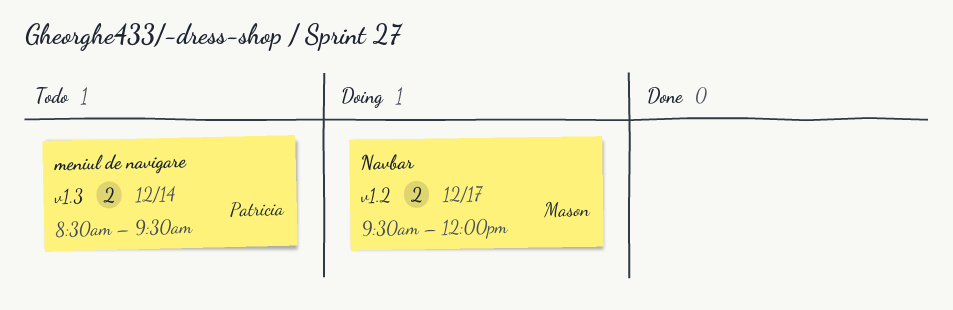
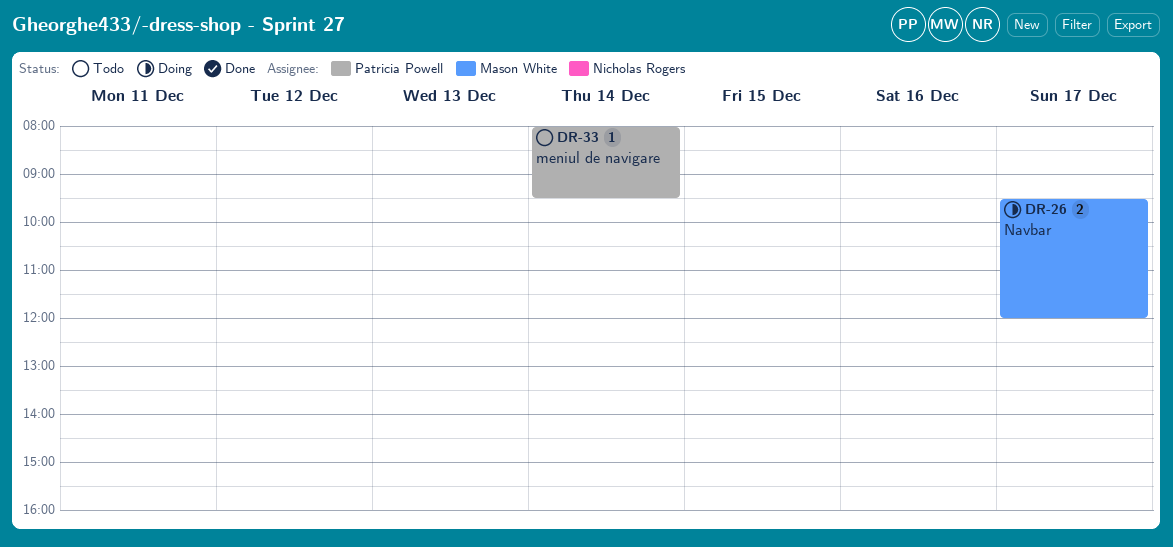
meniul de navigare, estimate: 2 -> 1
meniul de navigare, begins: 08:30 -> 08:00

